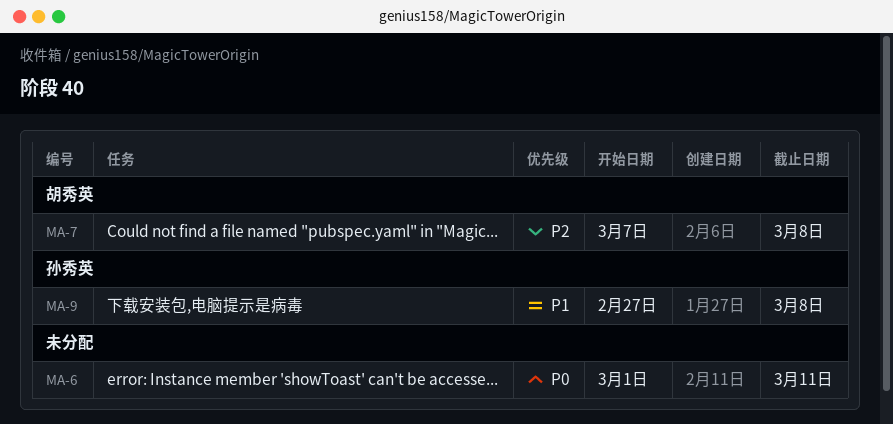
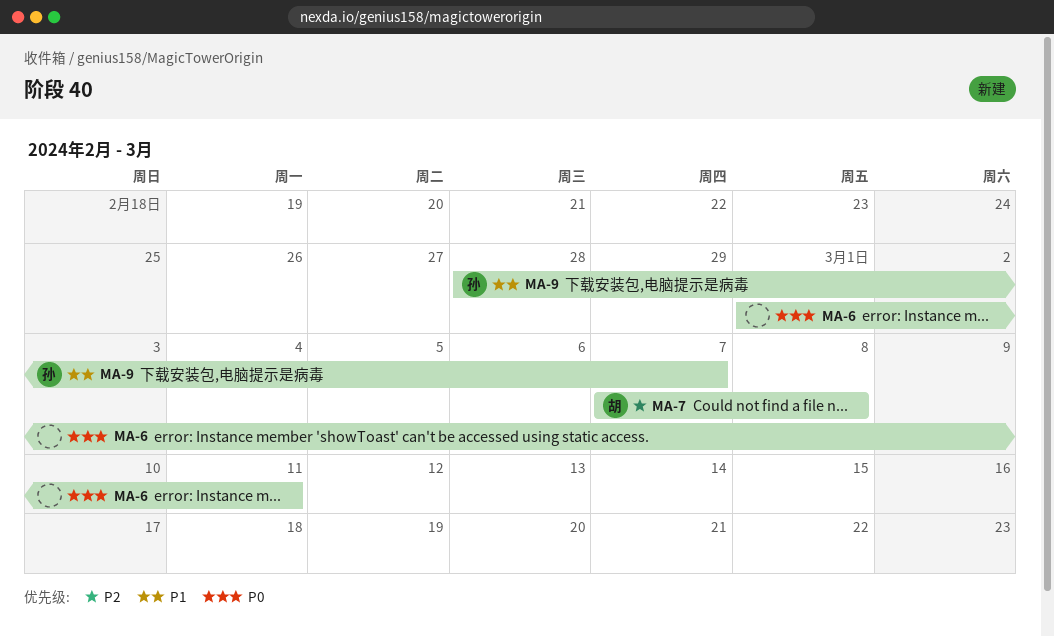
MA-9, start: Feb 27 -> Feb 28
MA-9, due: Mar 8 -> Mar 7

